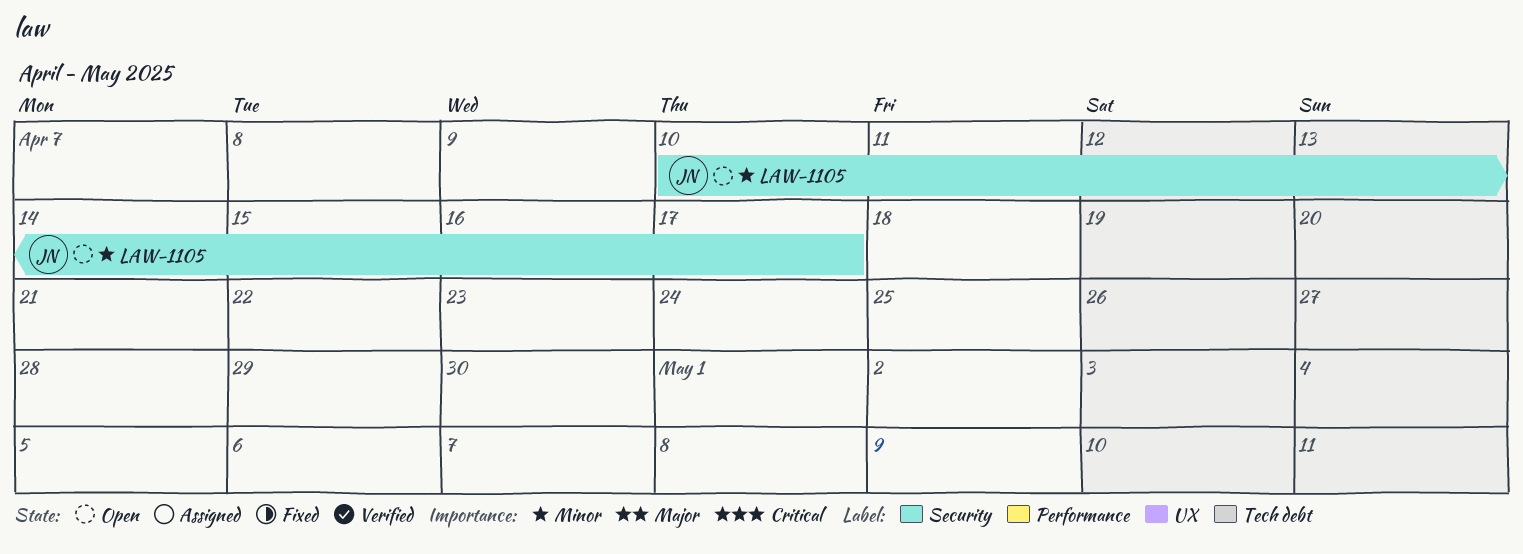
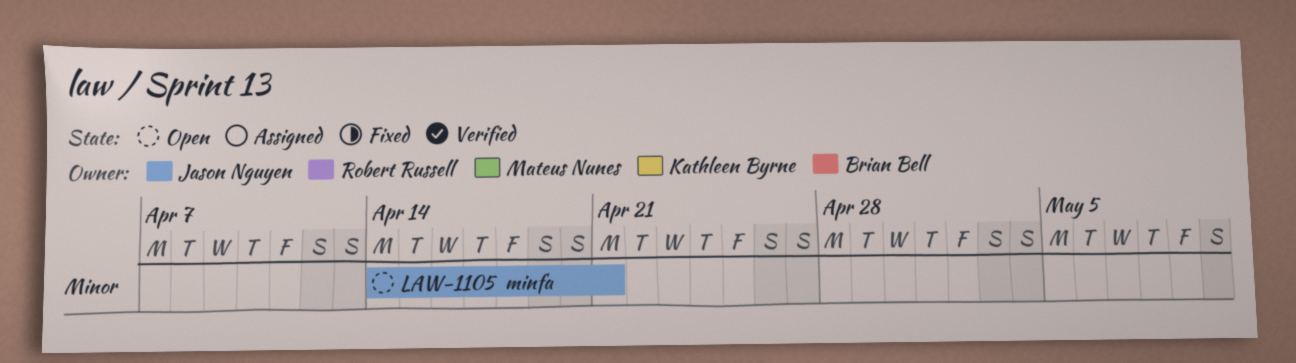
LAW-1105, start: Apr 10 -> Apr 14
LAW-1105, due: Apr 17 -> Apr 21

